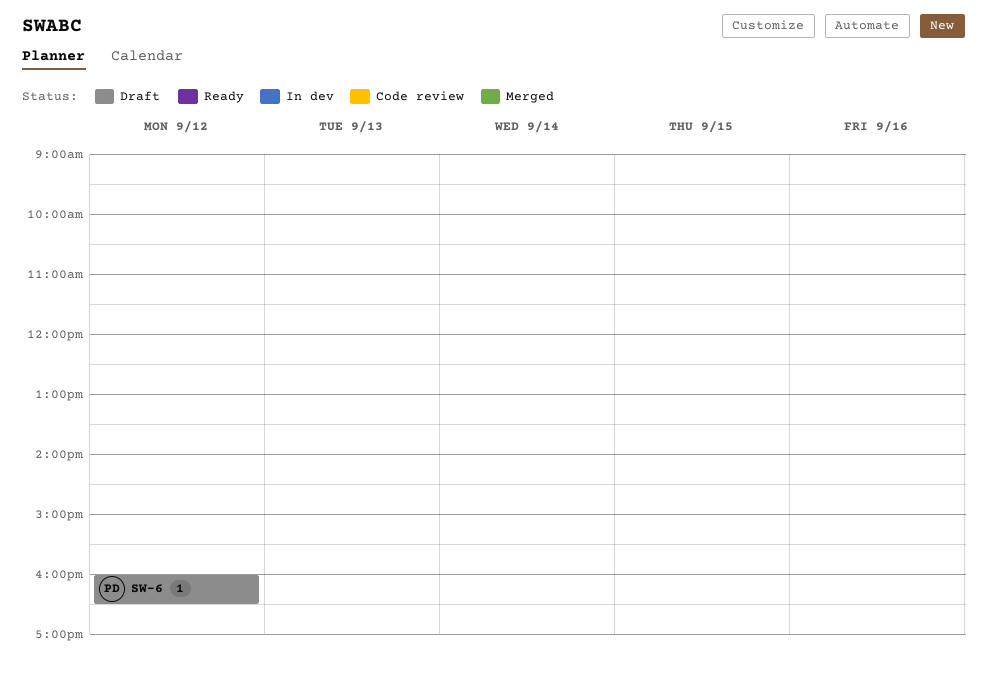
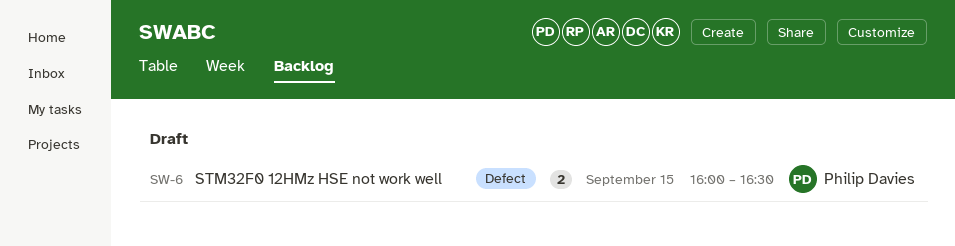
SW-6, estimate: 1 -> 2
SW-6, day: Sep 12 -> Sep 15

